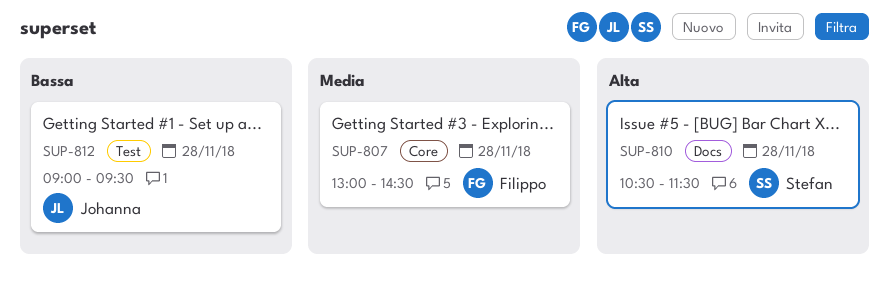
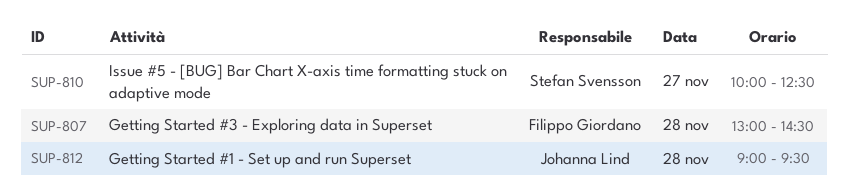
SUP-810, day: Nov 28 -> Nov 27
SUP-810, begins: 10:30 -> 10:00
SUP-810, ends: 11:30 -> 12:30

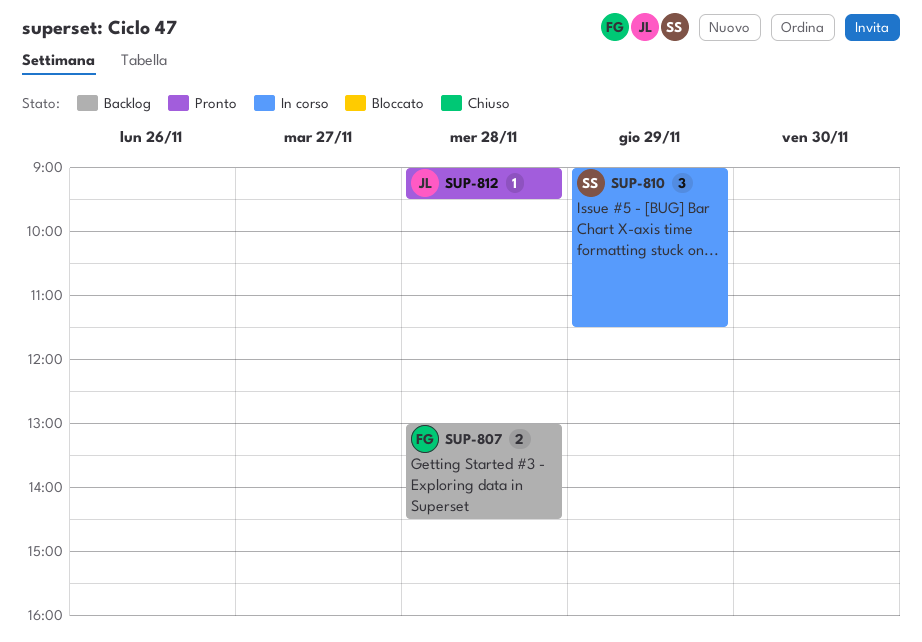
SUP-810, day: Nov 27 -> Nov 29
SUP-810, begins: 10:00 -> 09:00
SUP-810, ends: 12:30 -> 11:30

